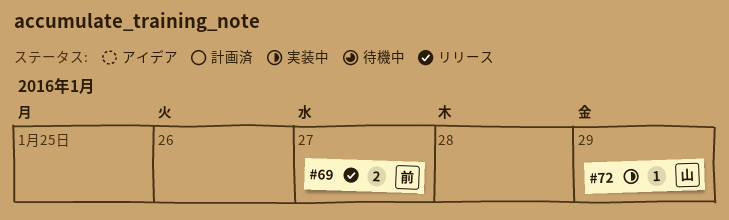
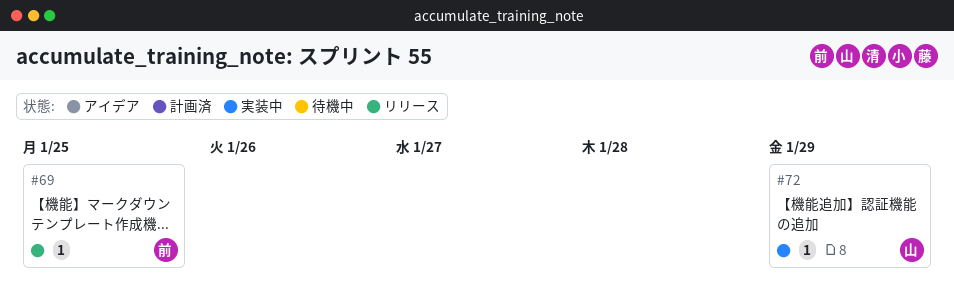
#69, estimate: 2 -> 1
#69, due: Jan 27 -> Jan 25

